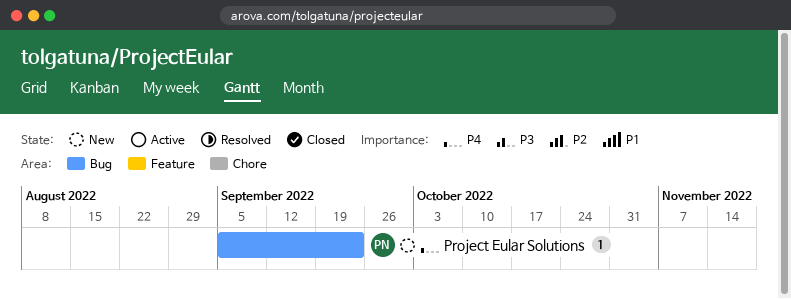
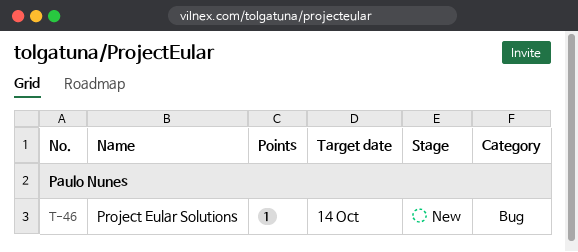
Project Eular Solutions, due: Sep 23 -> Oct 14

